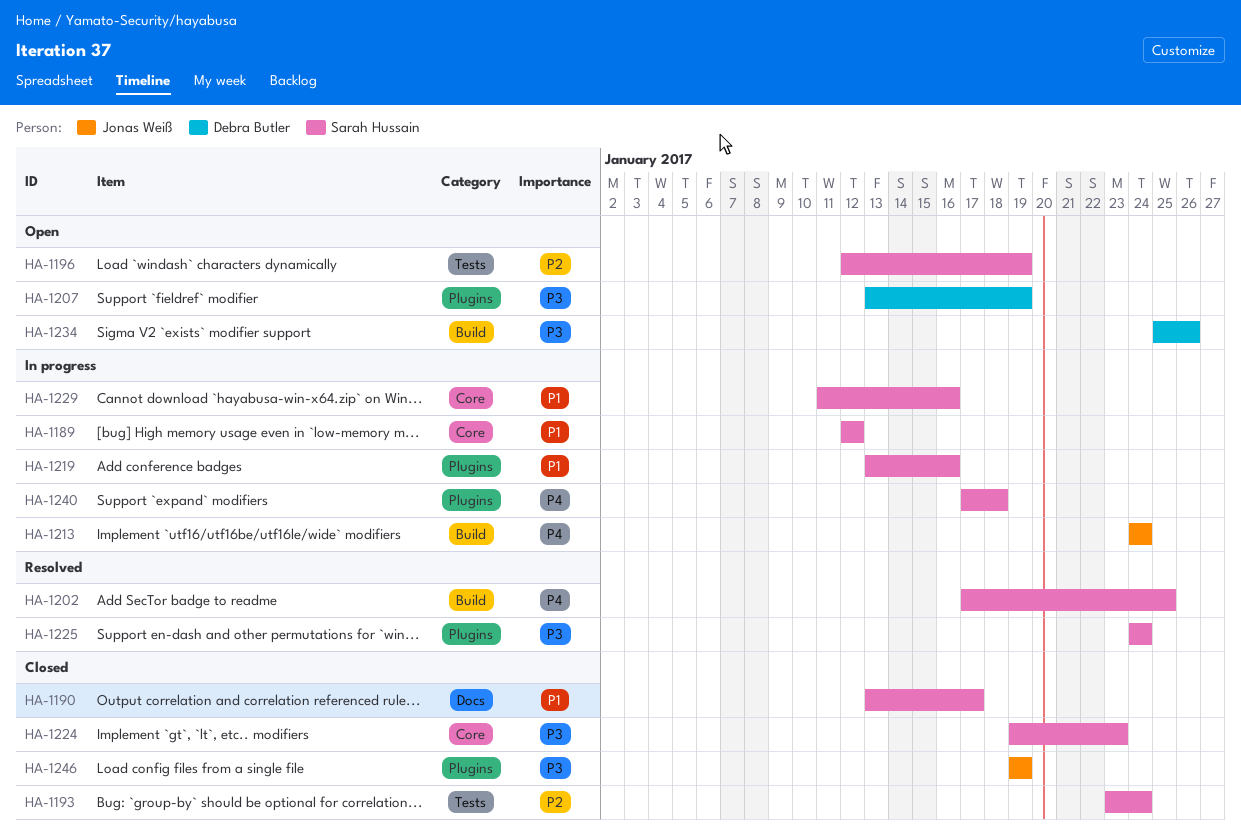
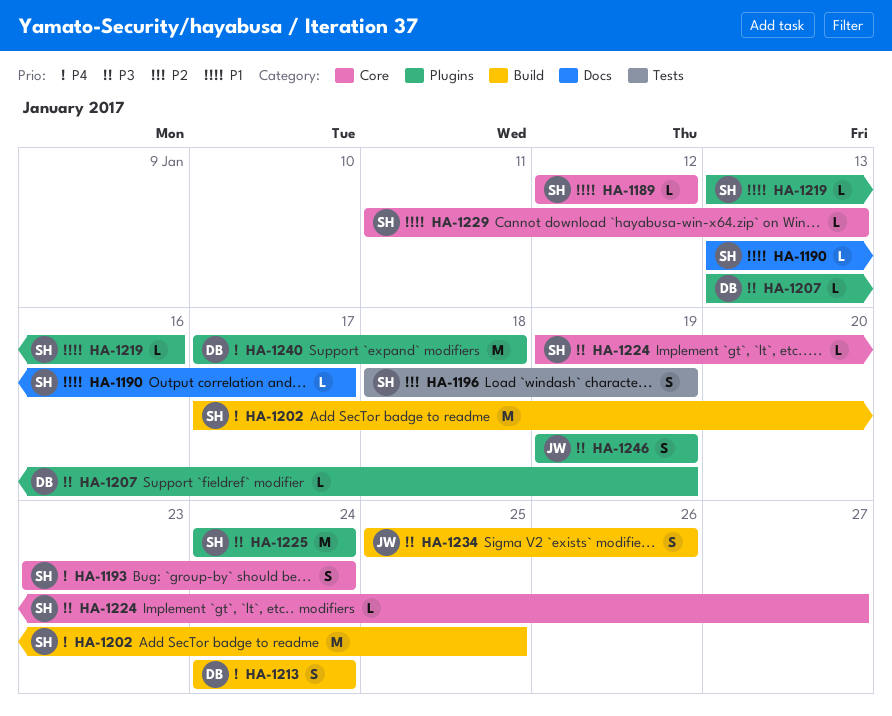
HA-1193, priority: P2 -> P4
HA-1193, label: Tests -> Core
HA-1196, start: Jan 12 -> Jan 18
HA-1213, owner: Jonas Weiß -> Debra Butler
HA-1224, due: Jan 23 -> Jan 27
HA-1229, due: Jan 16 -> Jan 13
HA-1234, owner: Debra Butler -> Jonas Weiß
HA-1240, owner: Sarah Hussain -> Debra Butler

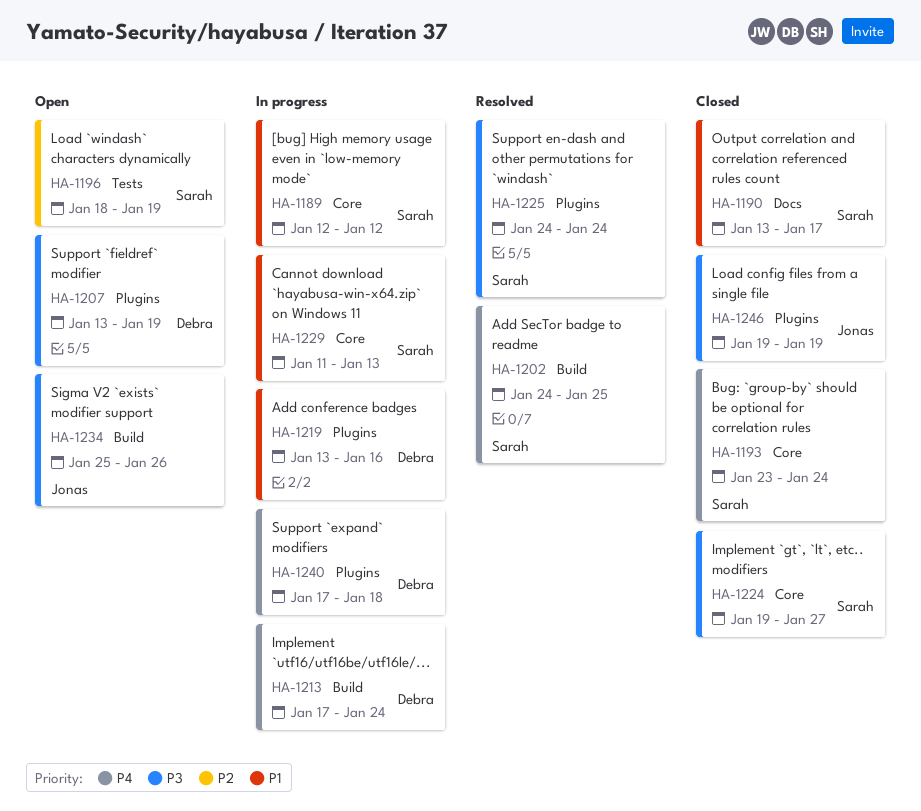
HA-1202, start: Jan 17 -> Jan 24
HA-1213, start: Jan 24 -> Jan 17
HA-1219, owner: Sarah -> Debra

